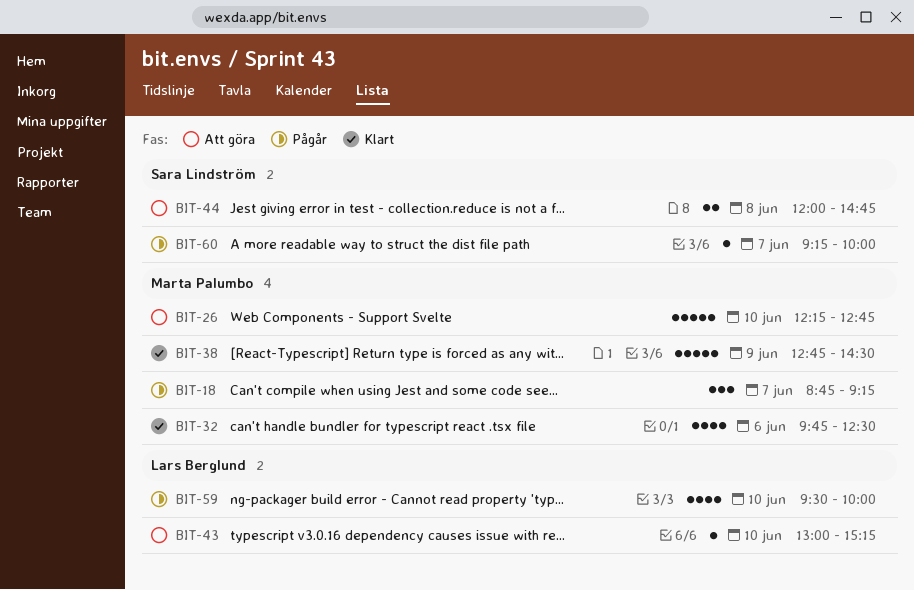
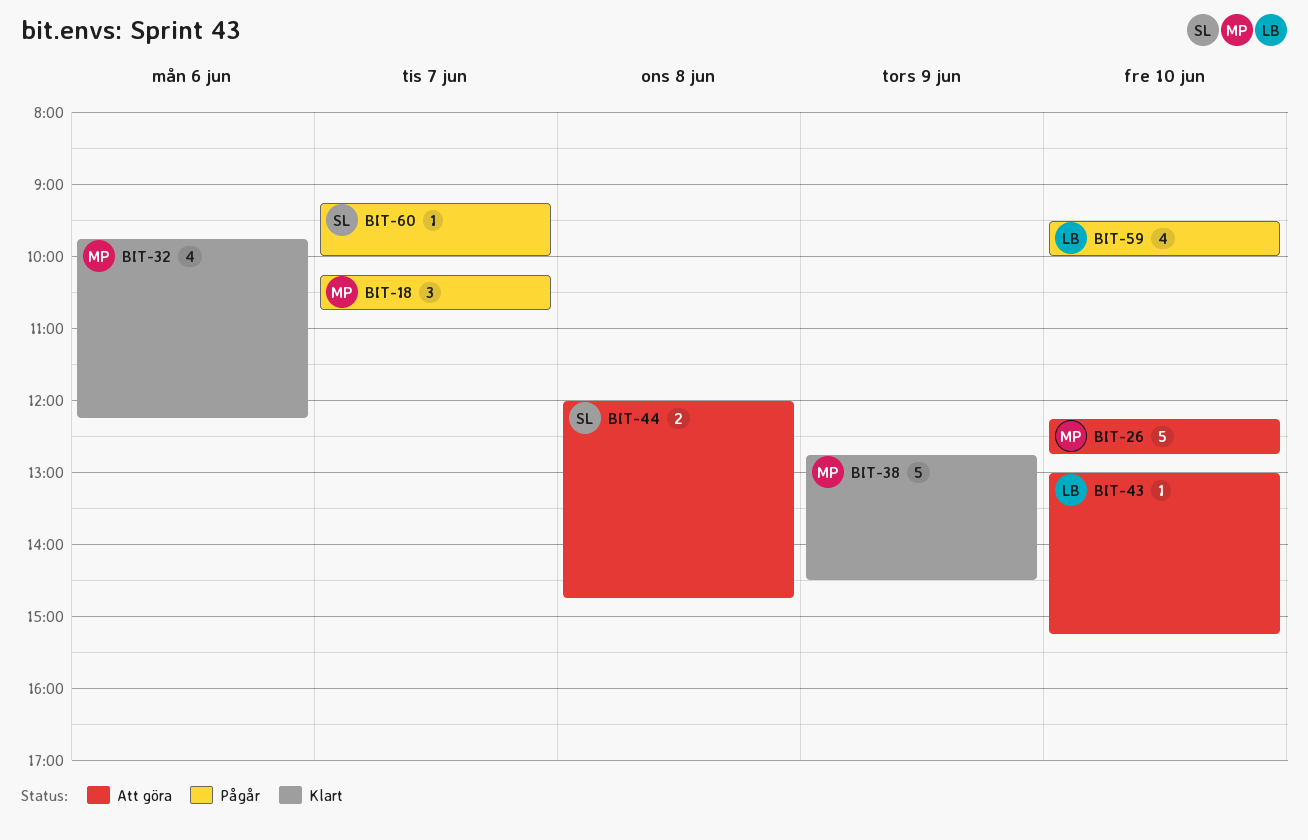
BIT-18, begins: 08:45 -> 10:15
BIT-18, ends: 09:15 -> 10:45
BIT-32, ends: 12:30 -> 12:15

